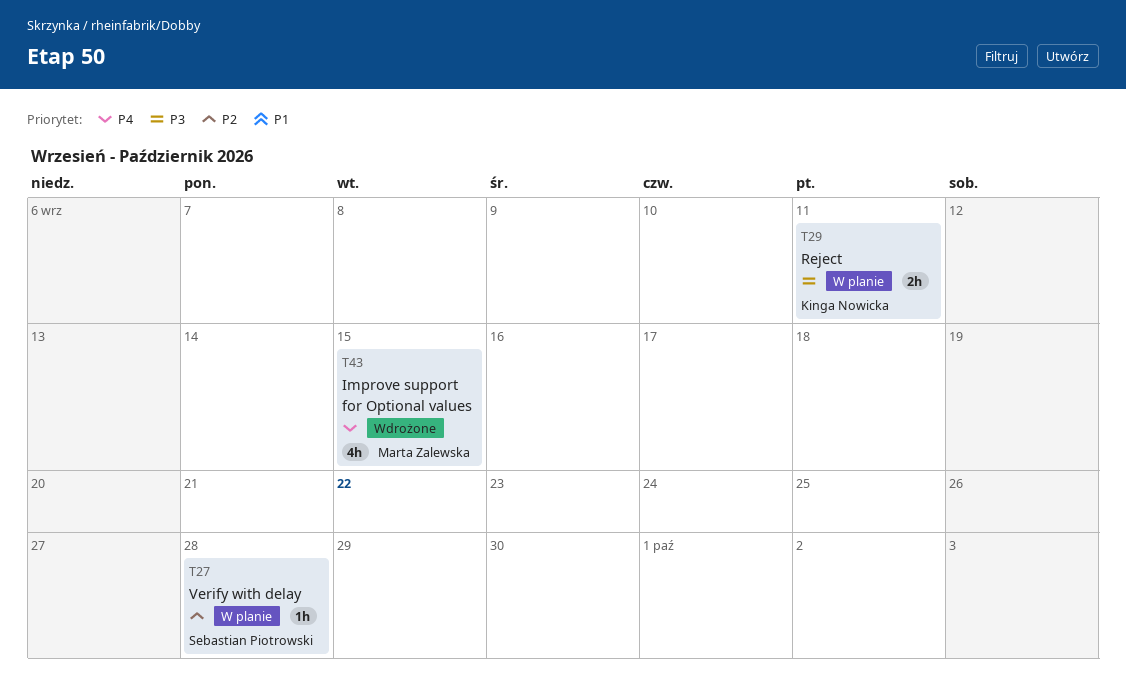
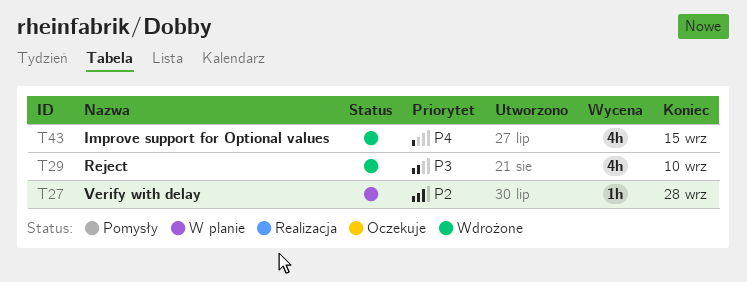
T29, status: W planie -> Wdrożone
T29, estimate: 2h -> 4h
T29, due: Sep 11 -> Sep 10

